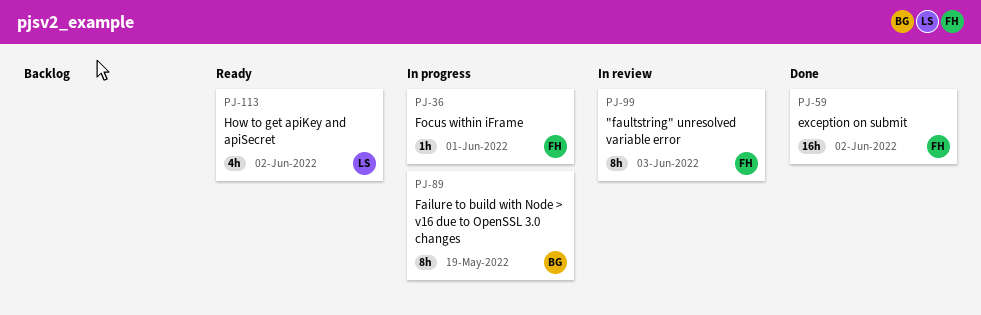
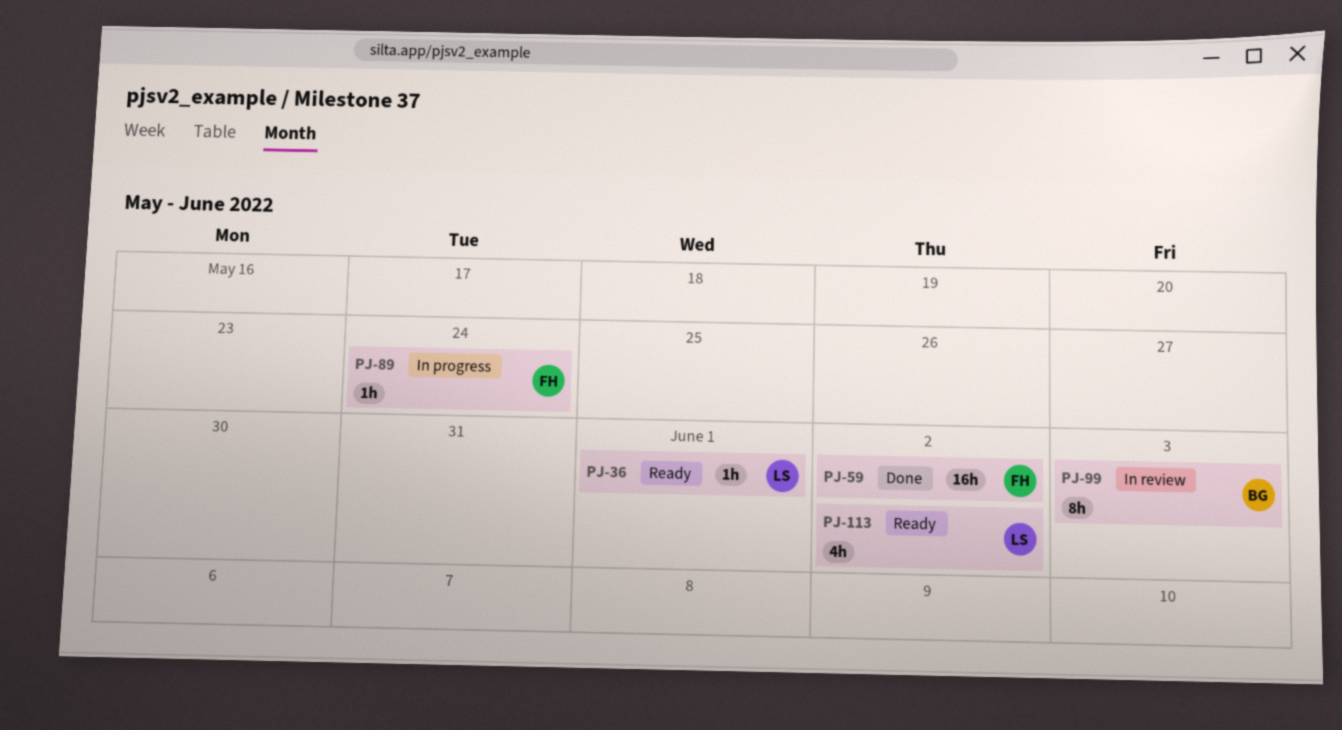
PJ-36, status: In progress -> Ready
PJ-36, owner: FH -> LS
PJ-89, owner: BG -> FH
PJ-89, estimate: 8h -> 1h
PJ-89, due: May 19 -> May 24
PJ-99, owner: FH -> BG

